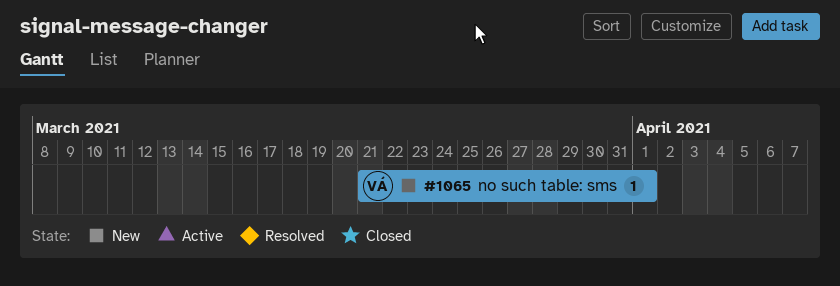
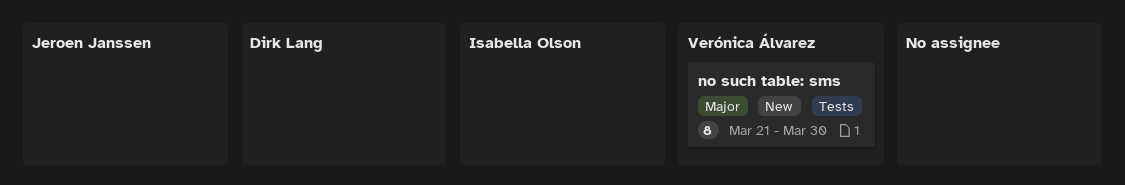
no such table: sms, estimate: 1 -> 8
no such table: sms, due: Apr 1 -> Mar 30

